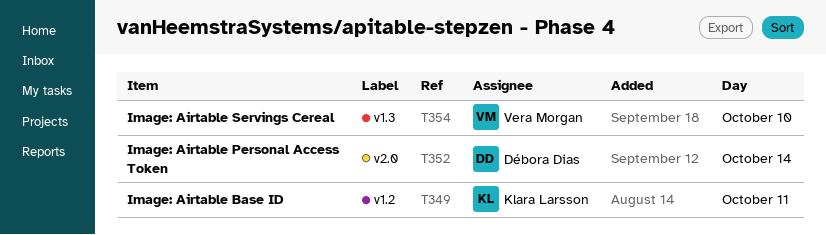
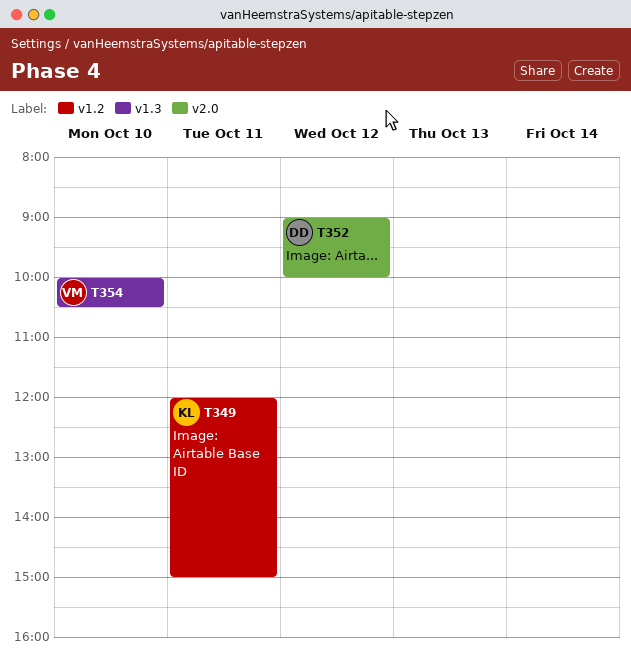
T352, day: Oct 14 -> Oct 12

